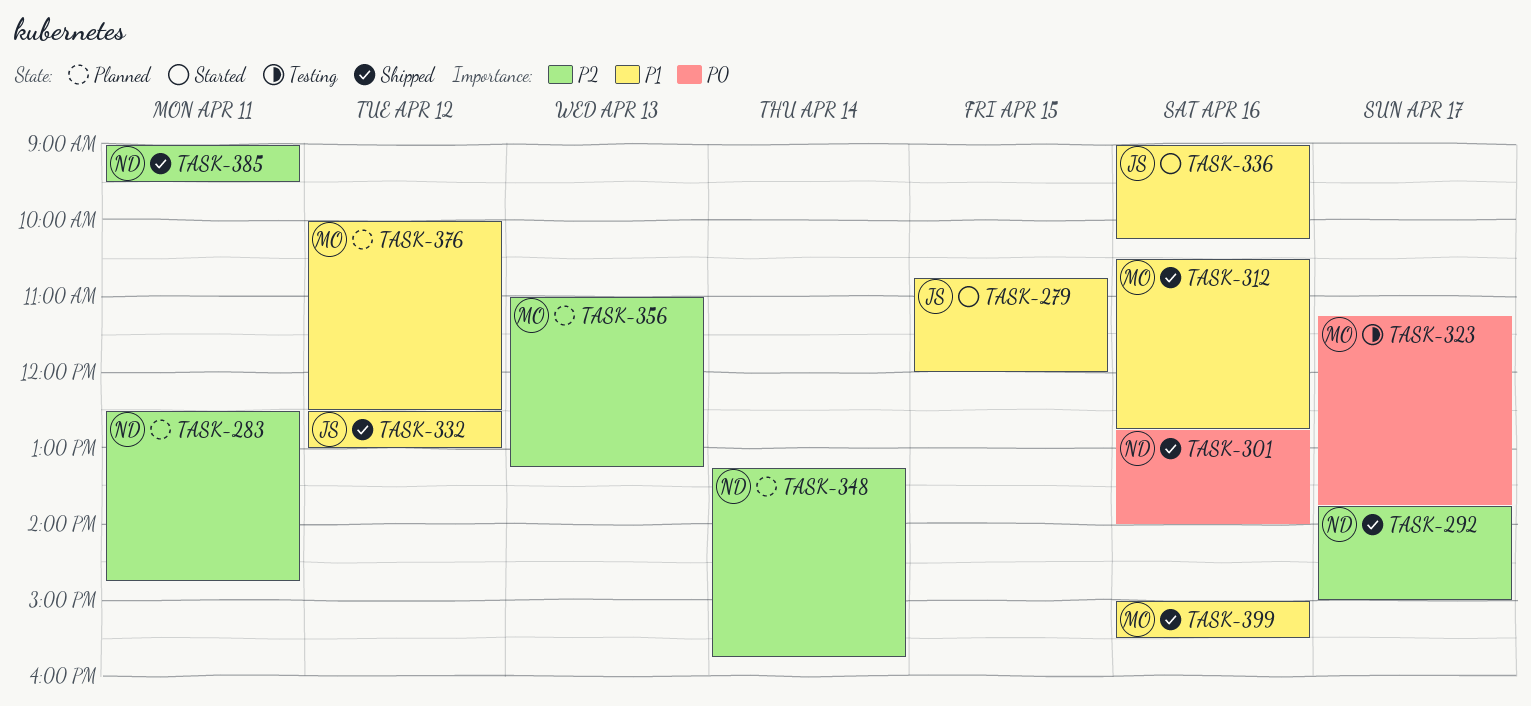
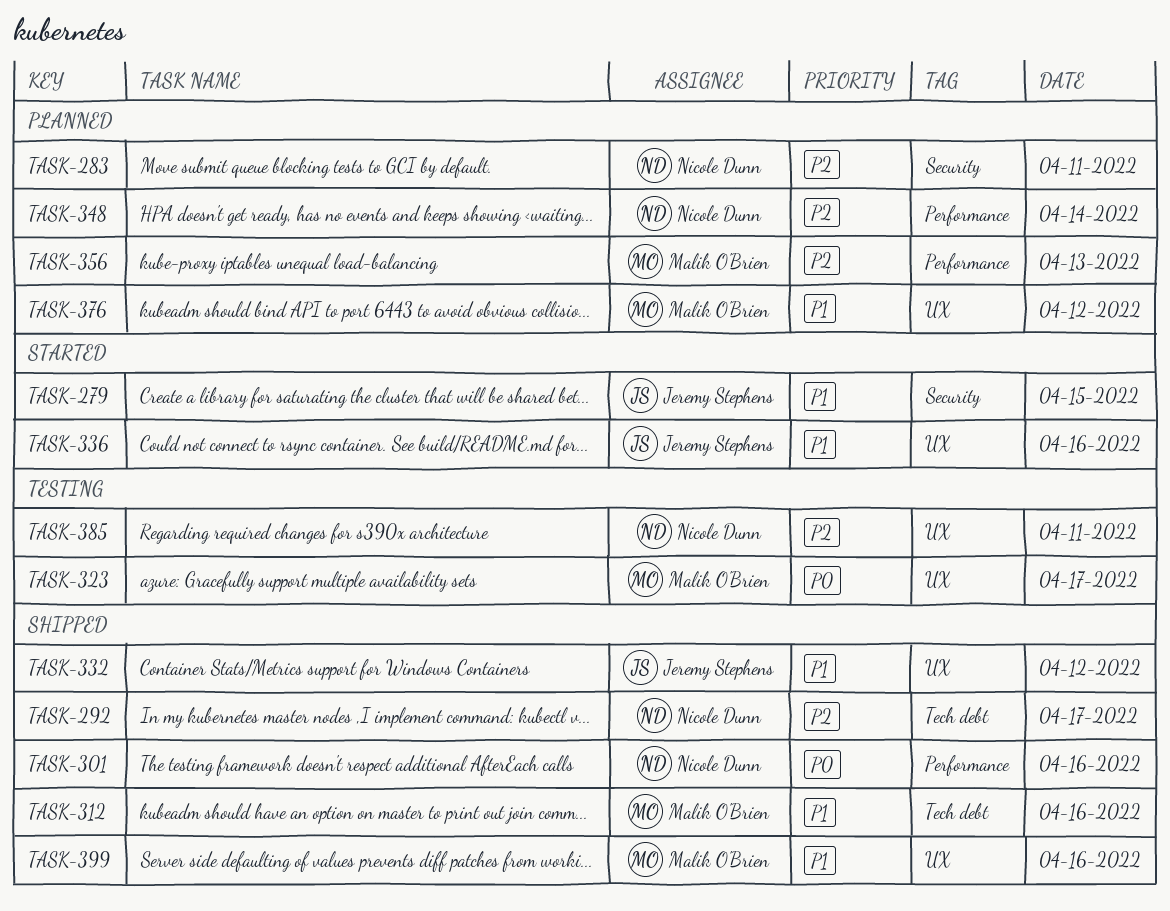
TASK-385, status: Shipped -> Testing

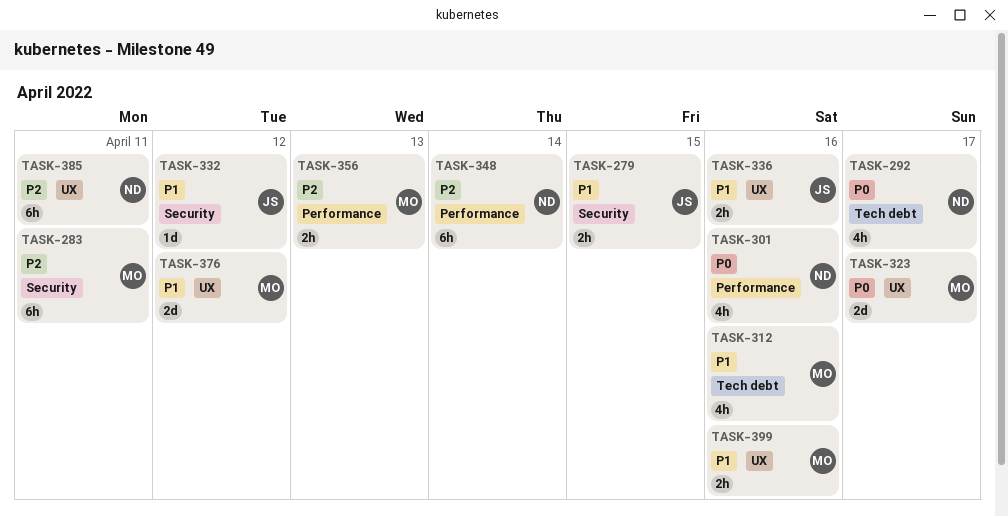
TASK-283, owner: Nicole Dunn -> Malik O'Brien
TASK-292, priority: P2 -> P0
TASK-332, label: UX -> Security

